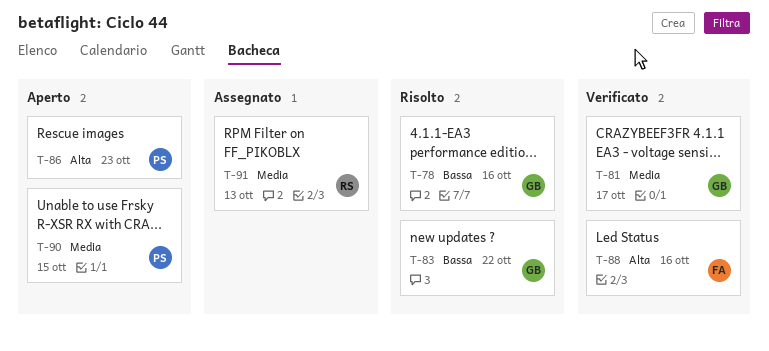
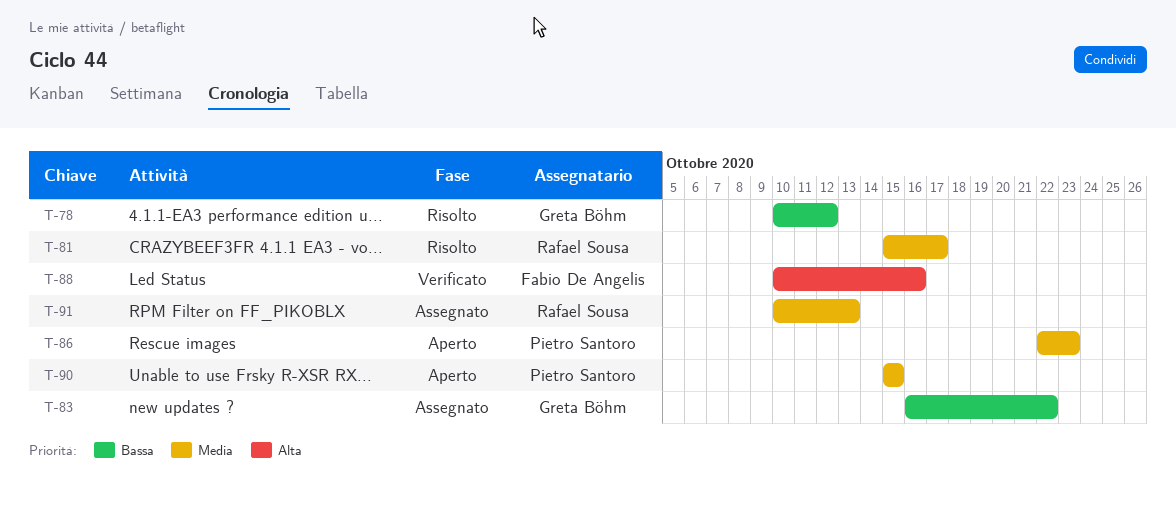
T-78, due: Oct 16 -> Oct 12
T-81, status: Verificato -> Risolto
T-81, owner: Greta Böhm -> Rafael Sousa
T-83, status: Risolto -> Assegnato
T-86, priority: Alta -> Media

